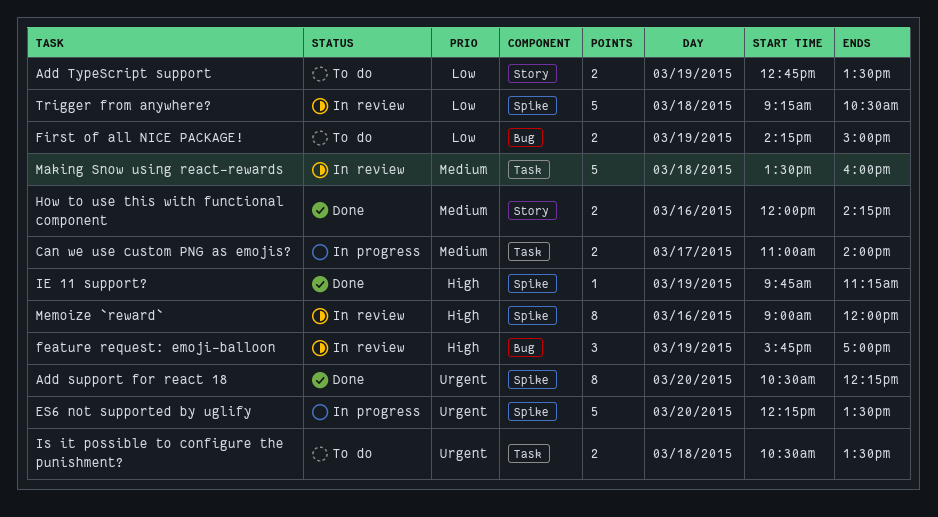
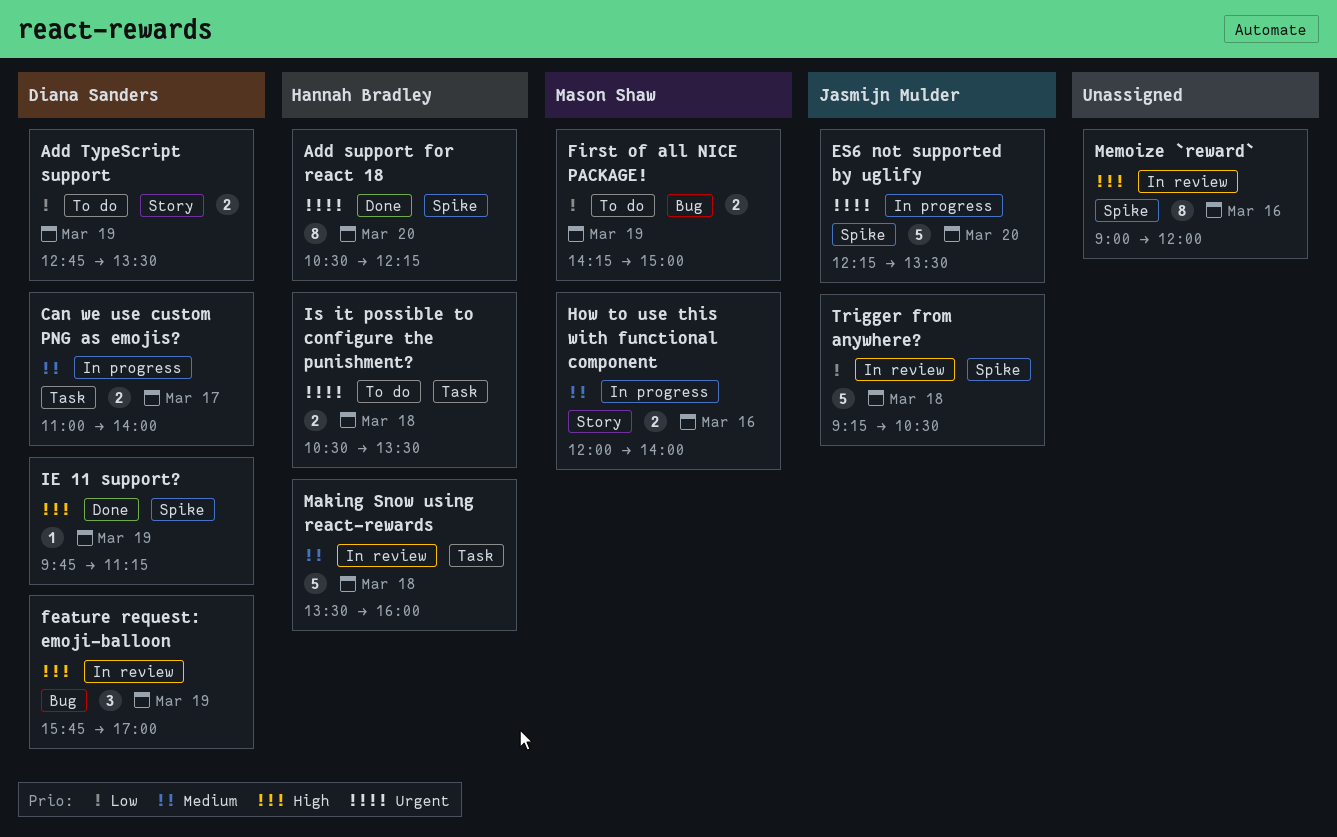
How to use this with functional component, status: Done -> In progress
How to use this with functional component, ends: 14:15 -> 14:00

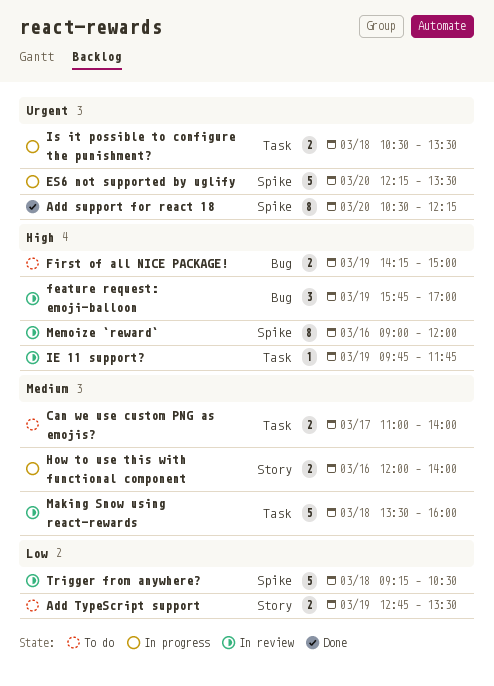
Can we use custom PNG as emojis?, status: In progress -> To do
First of all NICE PACKAGE!, priority: Low -> High
IE 11 support?, status: Done -> In review
IE 11 support?, label: Spike -> Task
IE 11 support?, ends: 11:15 -> 11:45
Is it possible to configure the punishment?, status: To do -> In progress

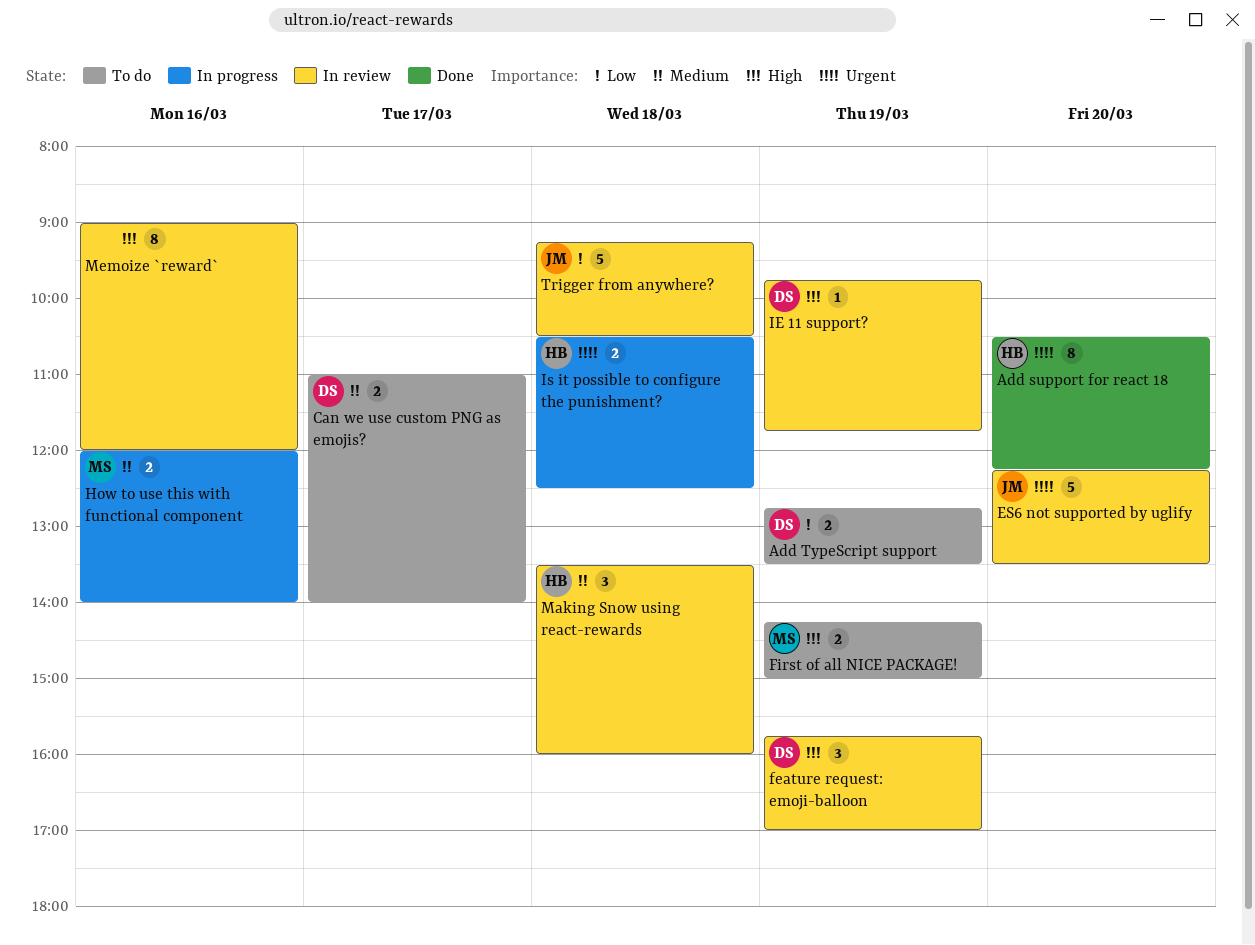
ES6 not supported by uglify, status: In progress -> In review
Is it possible to configure the punishment?, ends: 13:30 -> 12:30
Making Snow using react-rewards, estimate: 5 -> 3

